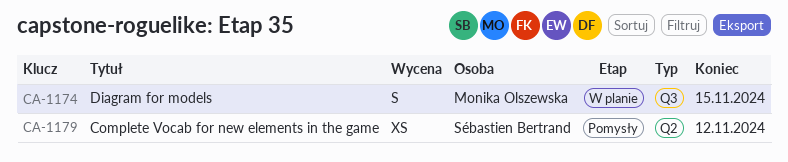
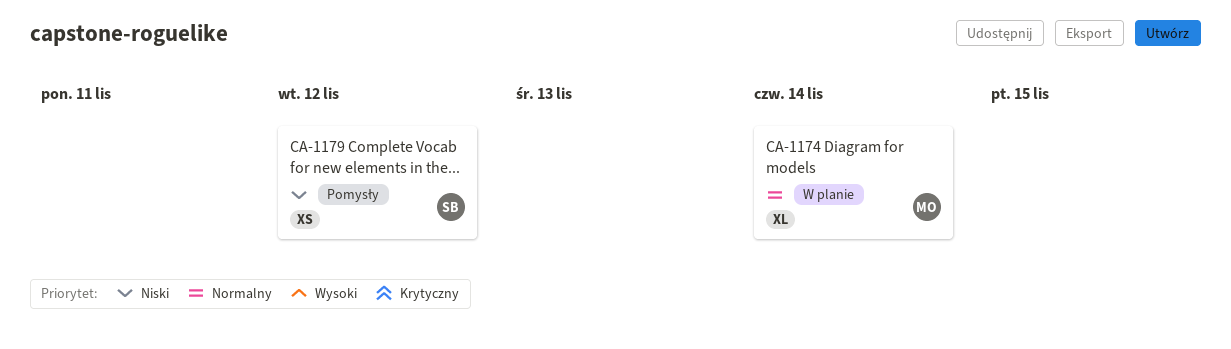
CA-1174, estimate: S -> XL
CA-1174, due: Nov 15 -> Nov 14

